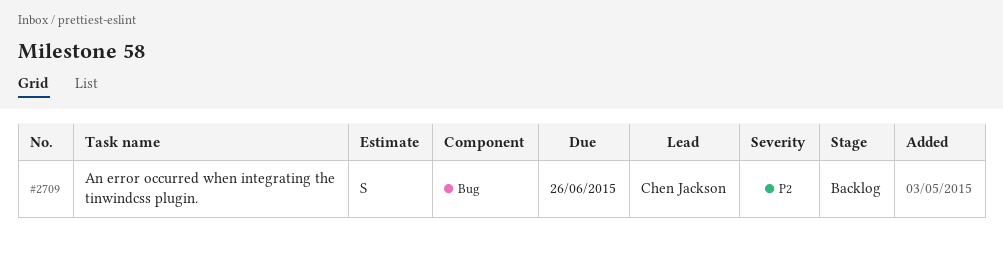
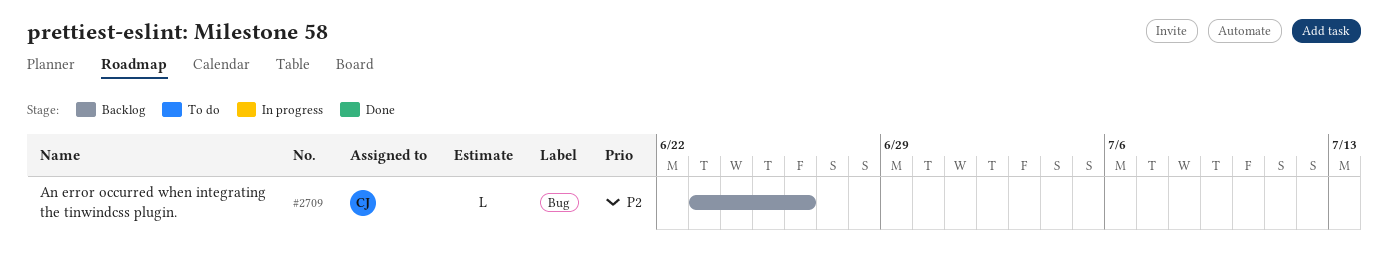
#2709, estimate: S -> L

